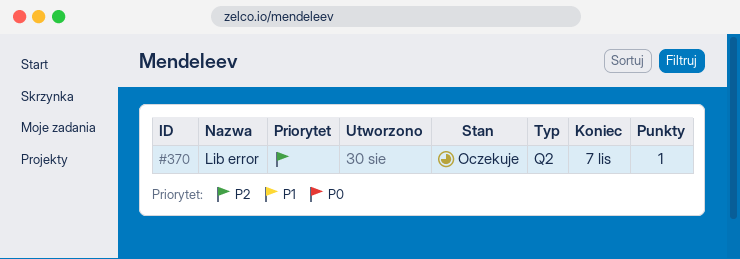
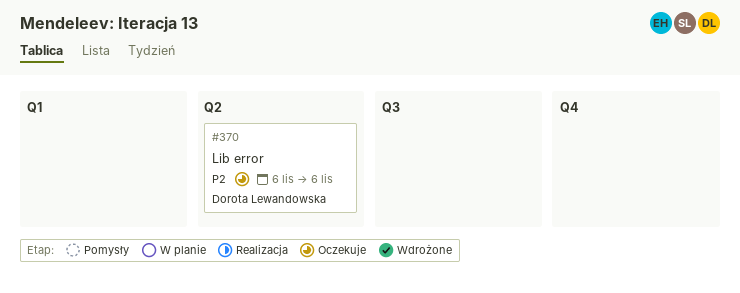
#370, due: Nov 7 -> Nov 6

